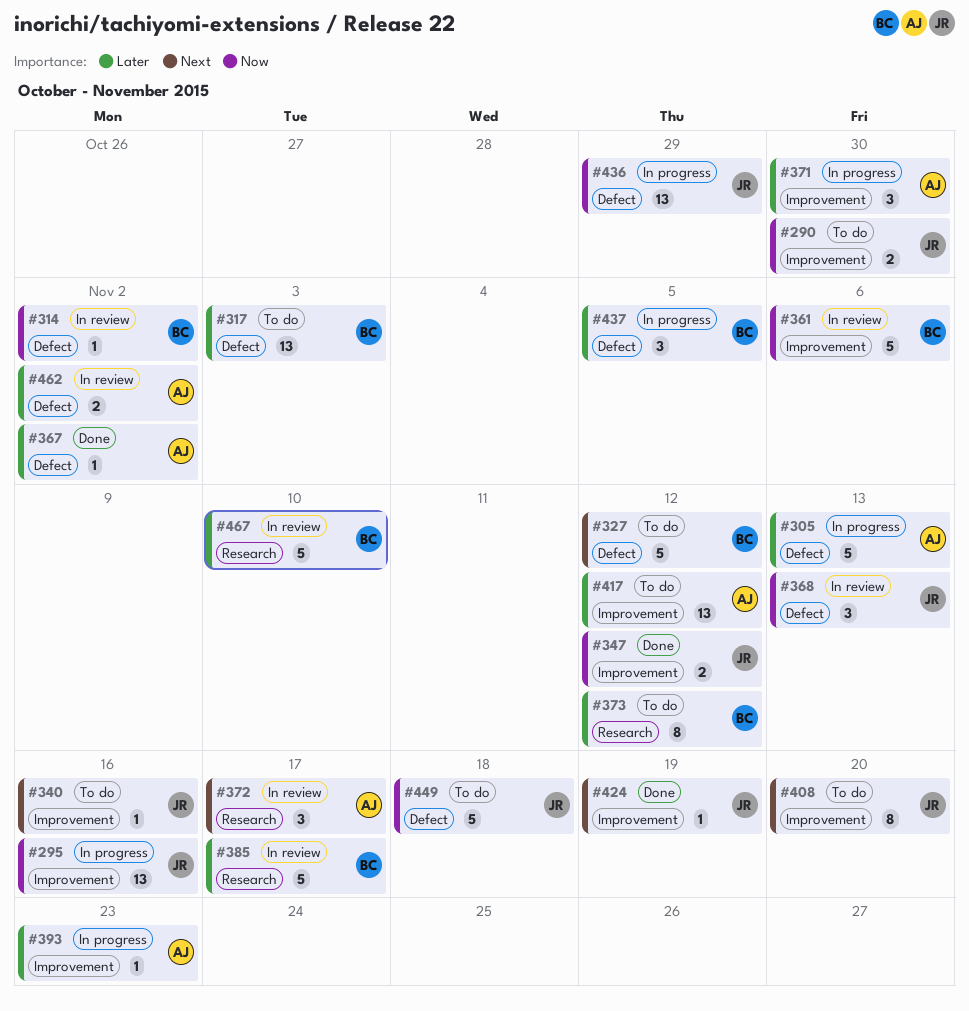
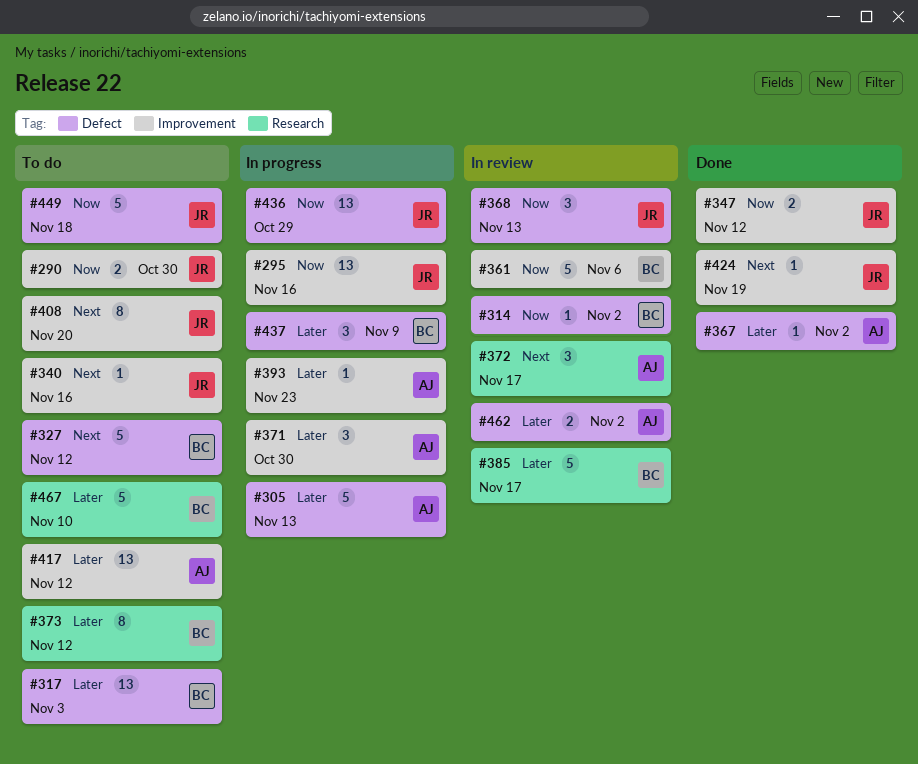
#437, due: Nov 5 -> Nov 9
#467, status: In review -> To do

